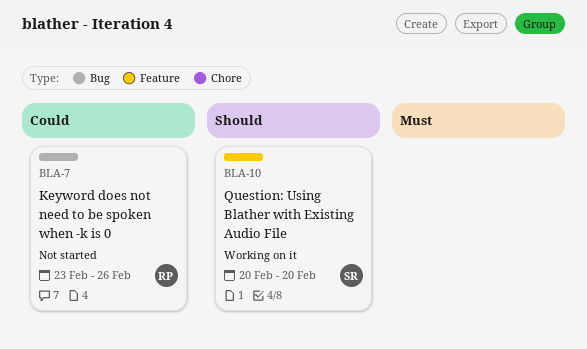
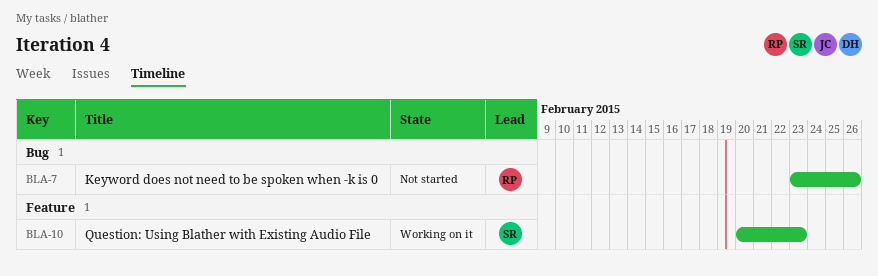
BLA-10, due: Feb 20 -> Feb 23

